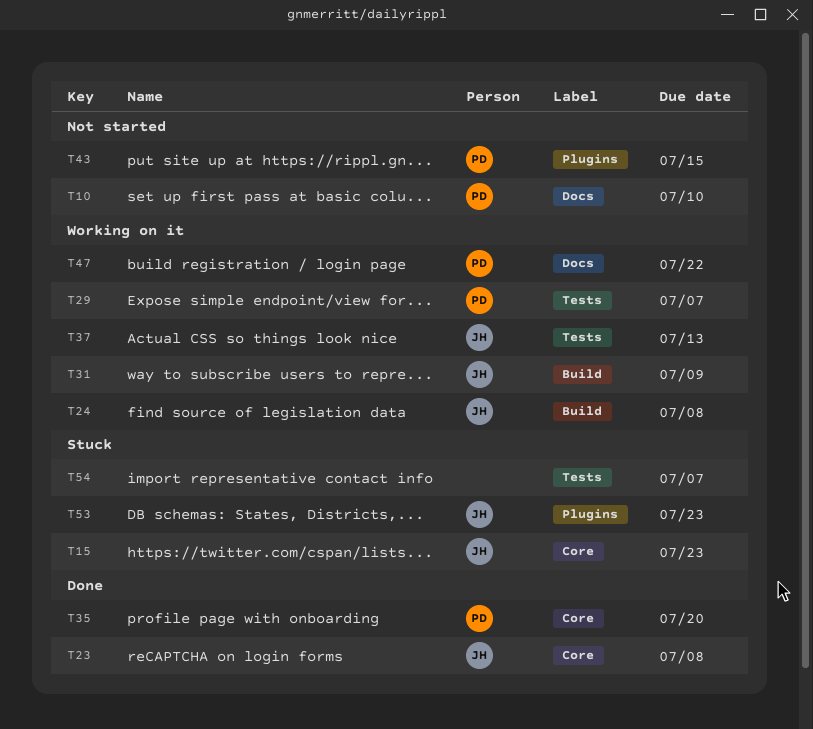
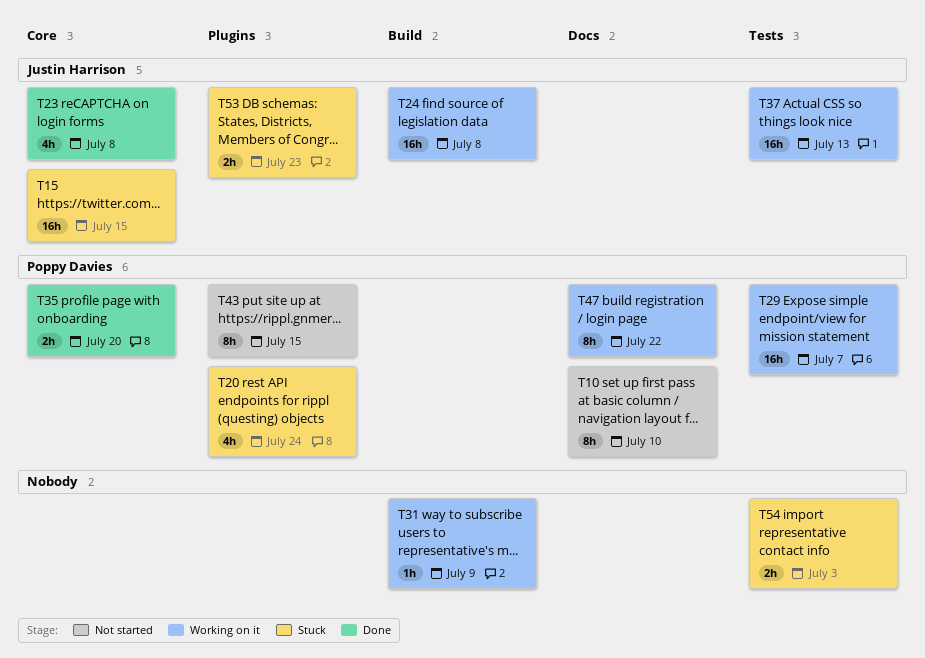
T15, due: Jul 23 -> Jul 15
T20: none -> present
T31, owner: Justin Harrison -> none
T54, due: Jul 7 -> Jul 3

